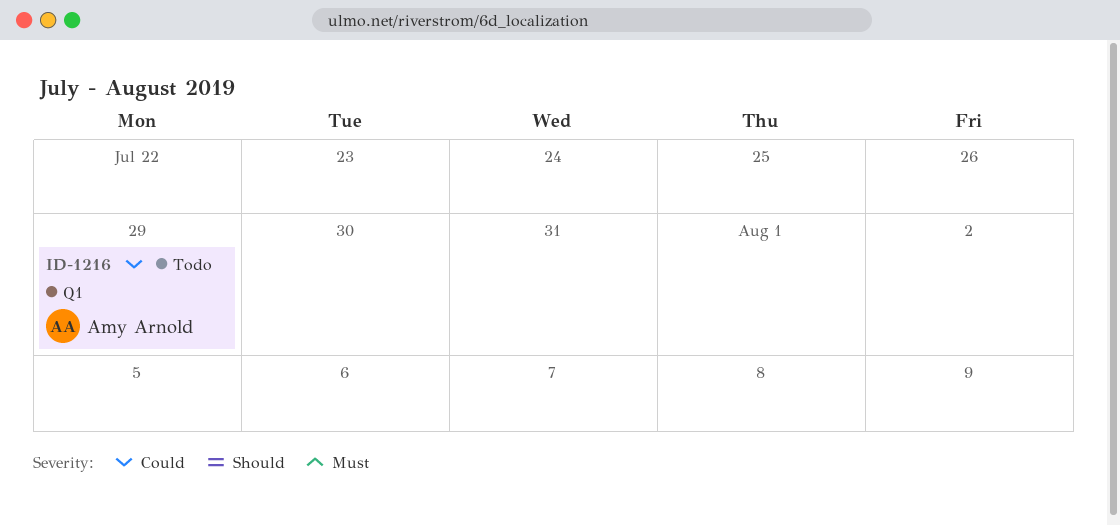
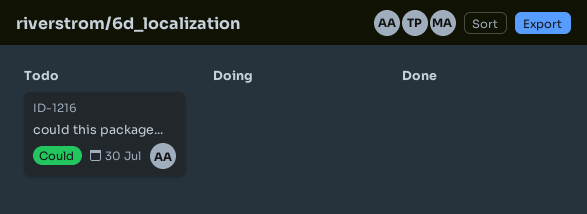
ID-1216, due: Jul 29 -> Jul 30

